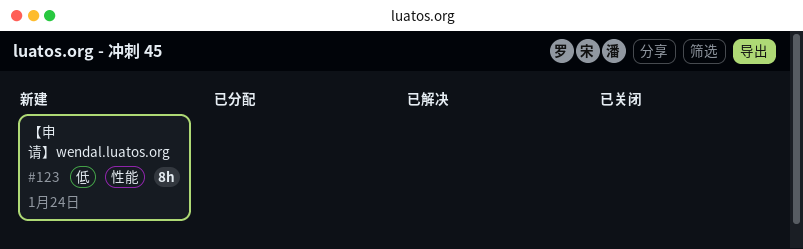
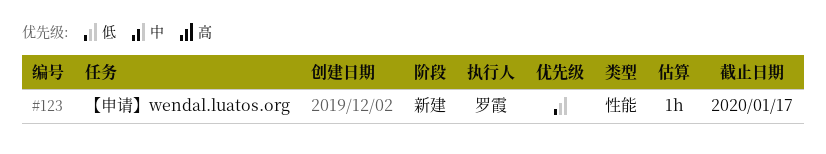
#123, estimate: 8h -> 1h
#123, due: Jan 24 -> Jan 17

